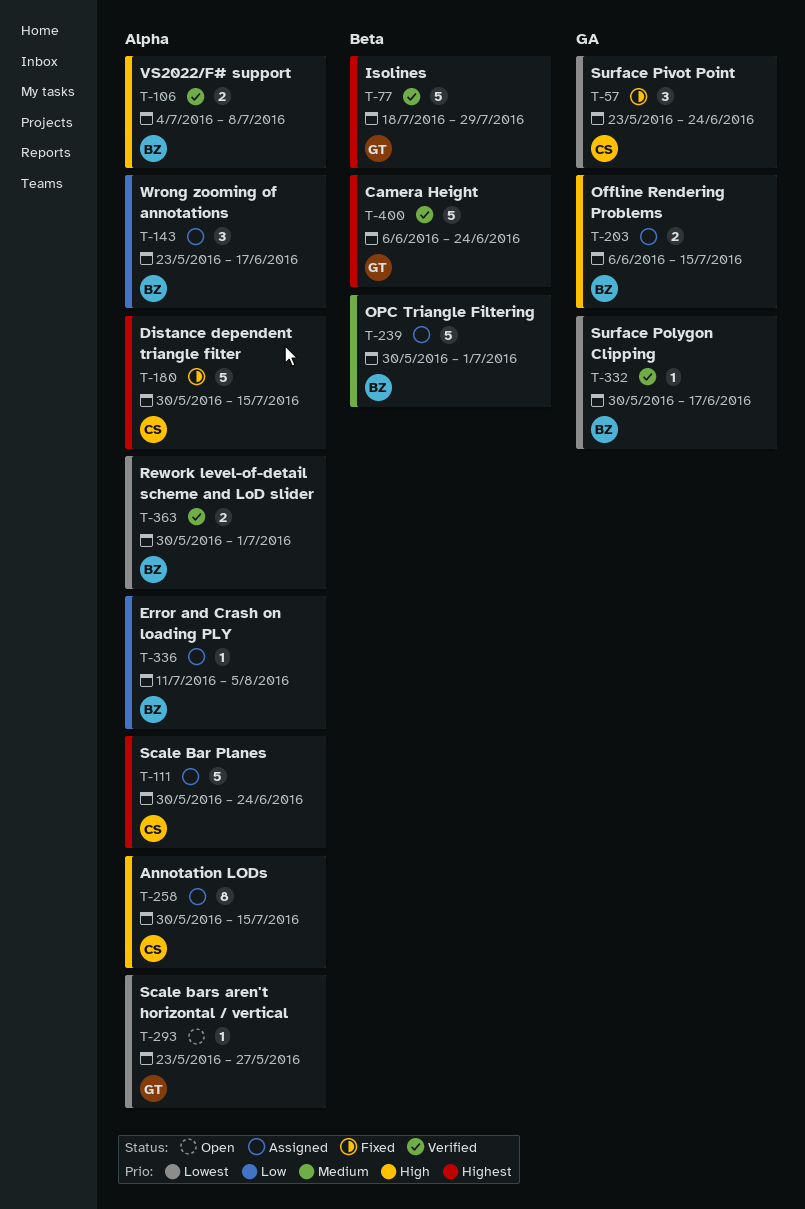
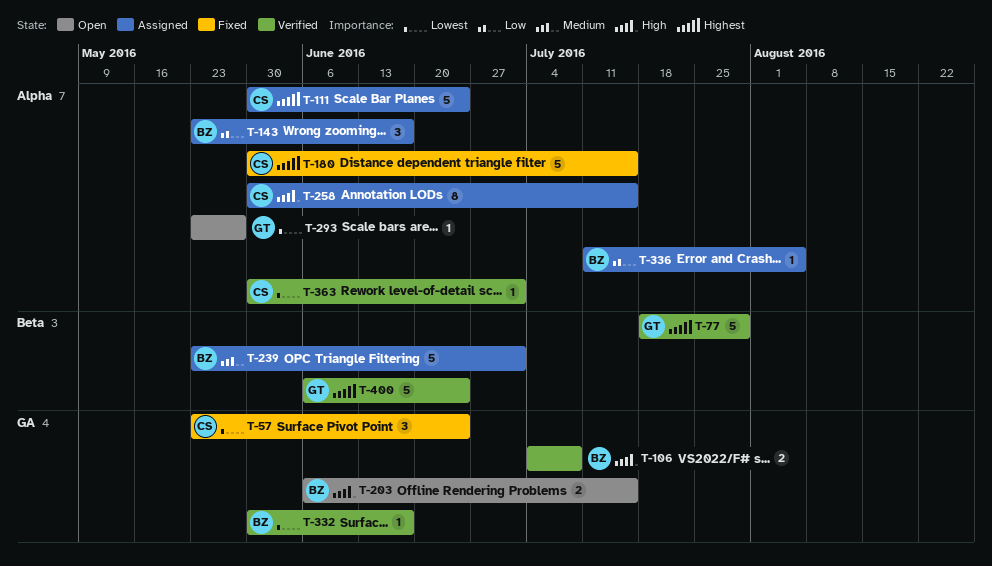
T-106, label: Alpha -> GA
T-203, status: Assigned -> Open
T-239, start: May 30 -> May 23
T-363, owner: BZ -> CS
T-363, estimate: 2 -> 1

